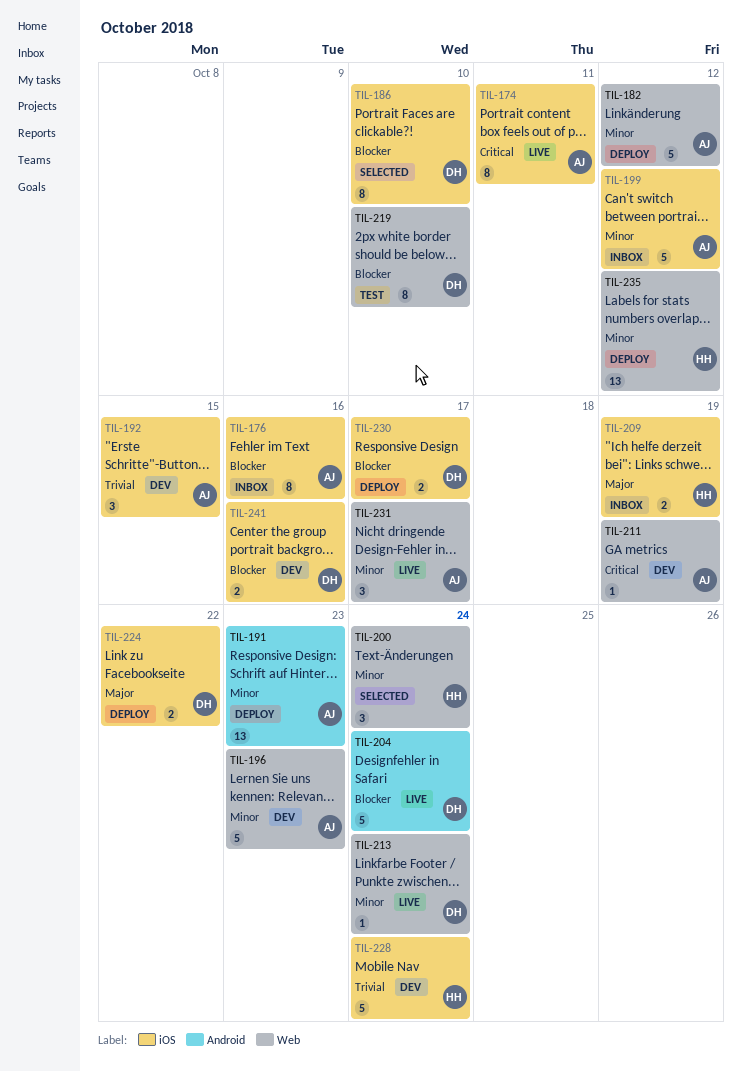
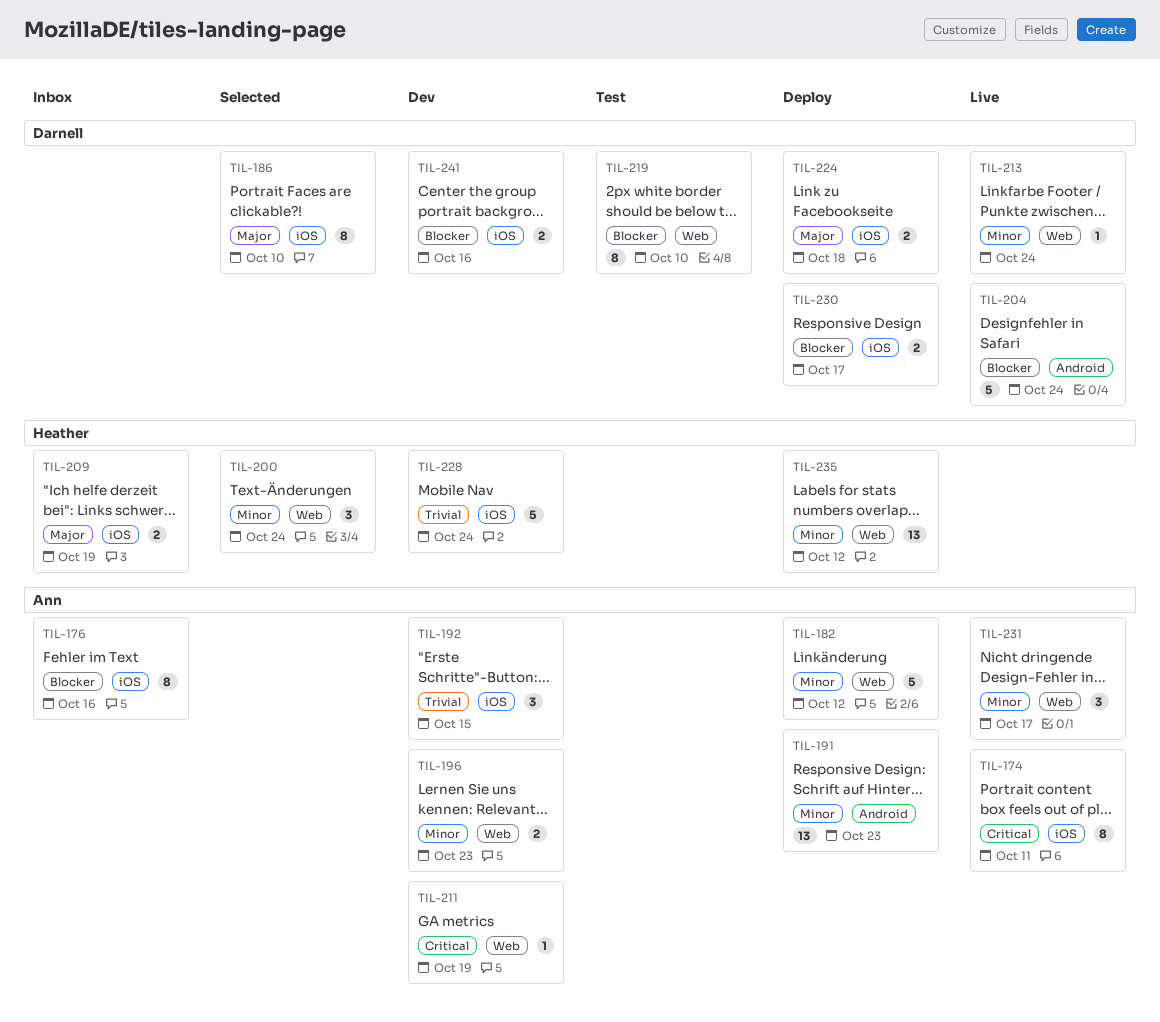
TIL-186, priority: Blocker -> Major
TIL-196, estimate: 5 -> 2
TIL-199: present -> none
TIL-224, due: Oct 22 -> Oct 18

